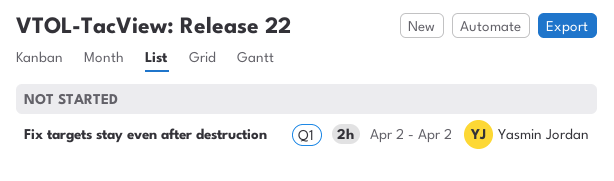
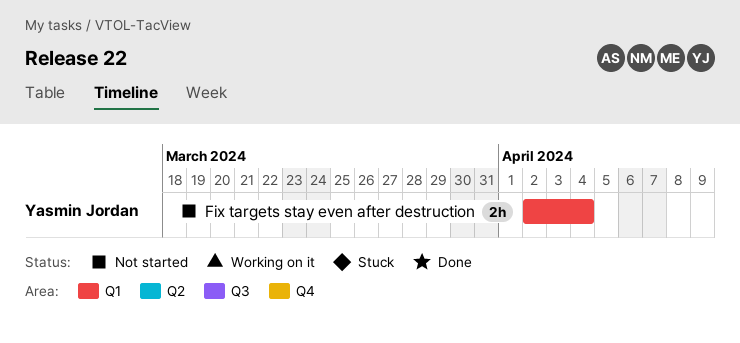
Fix targets stay even after destruction, due: Apr 2 -> Apr 4

